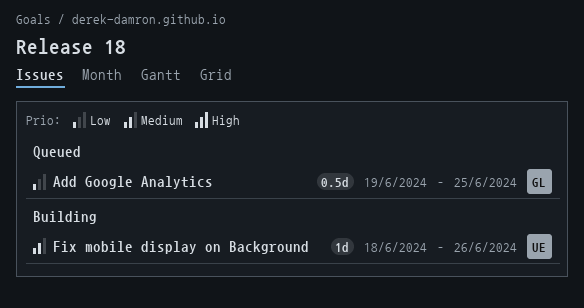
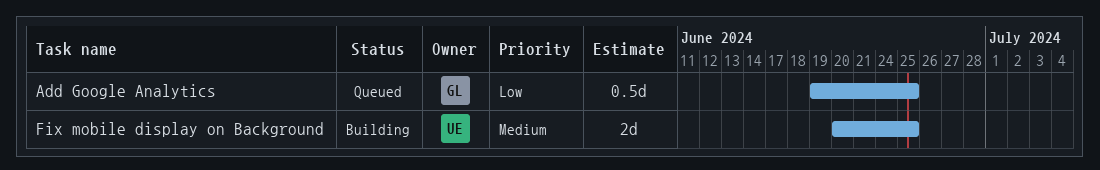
Fix mobile display on Background, estimate: 1d -> 2d
Fix mobile display on Background, start: Jun 18 -> Jun 20
Fix mobile display on Background, due: Jun 26 -> Jun 25

